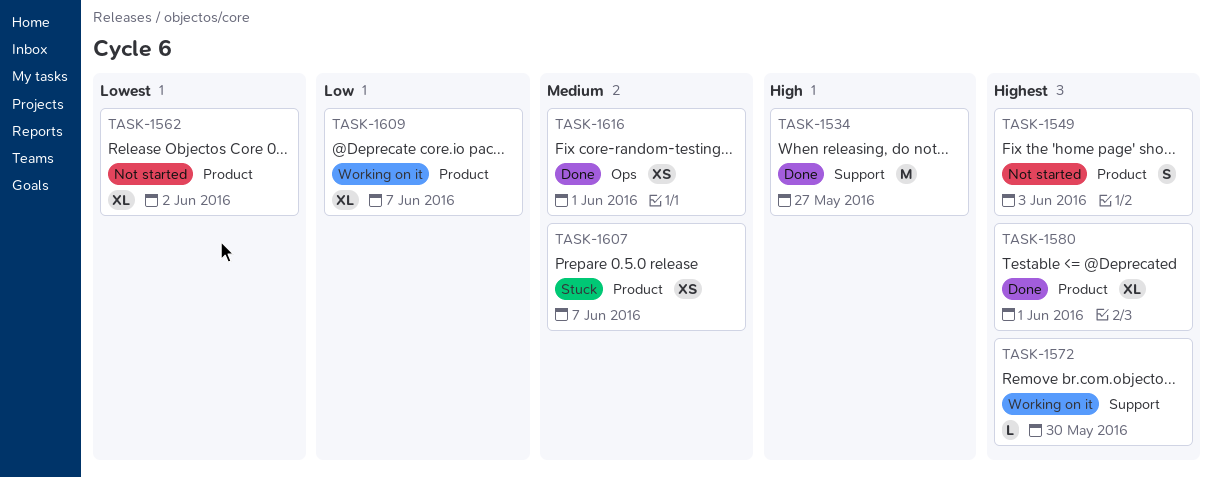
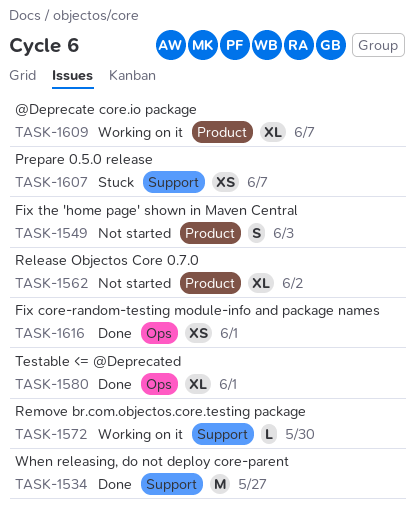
TASK-1580, label: Product -> Ops
TASK-1607, label: Product -> Support

